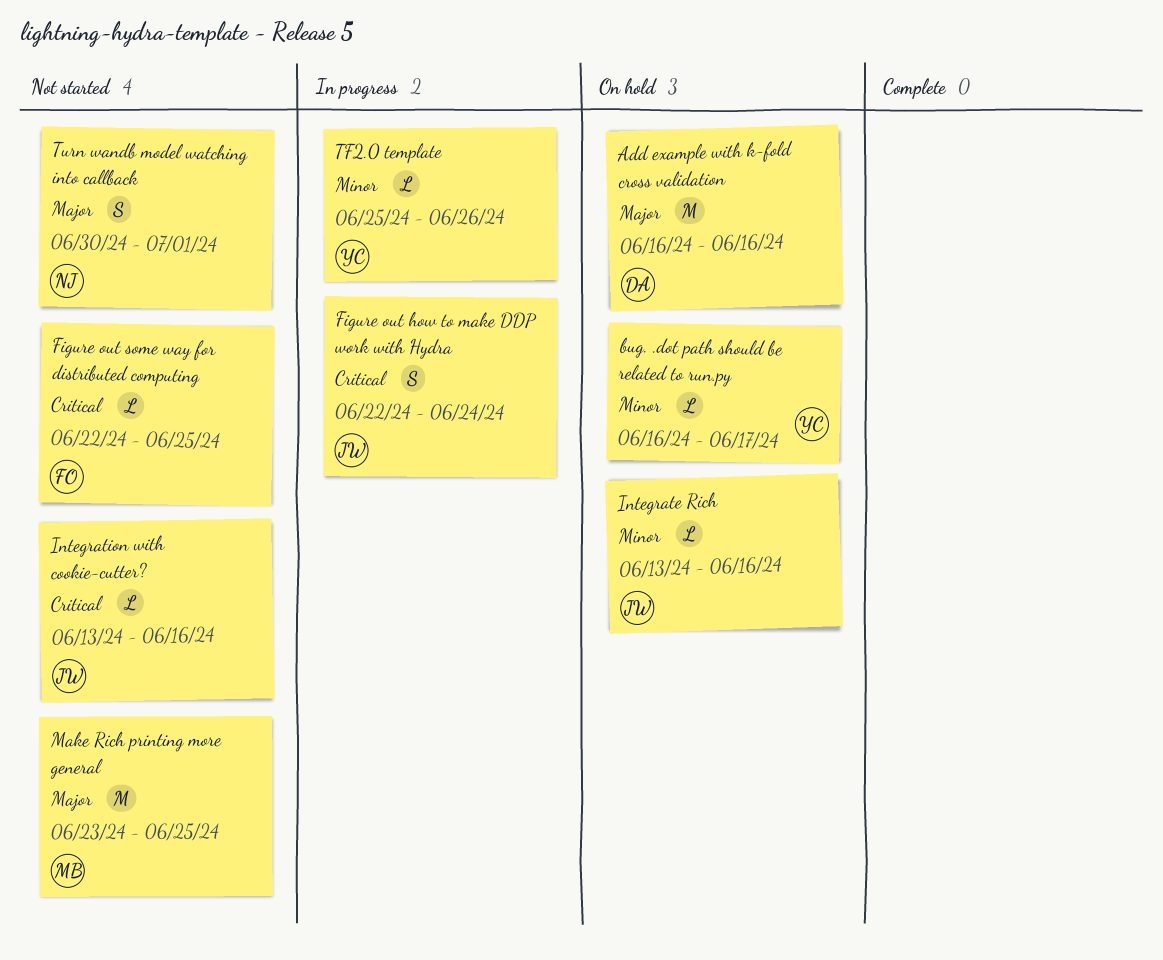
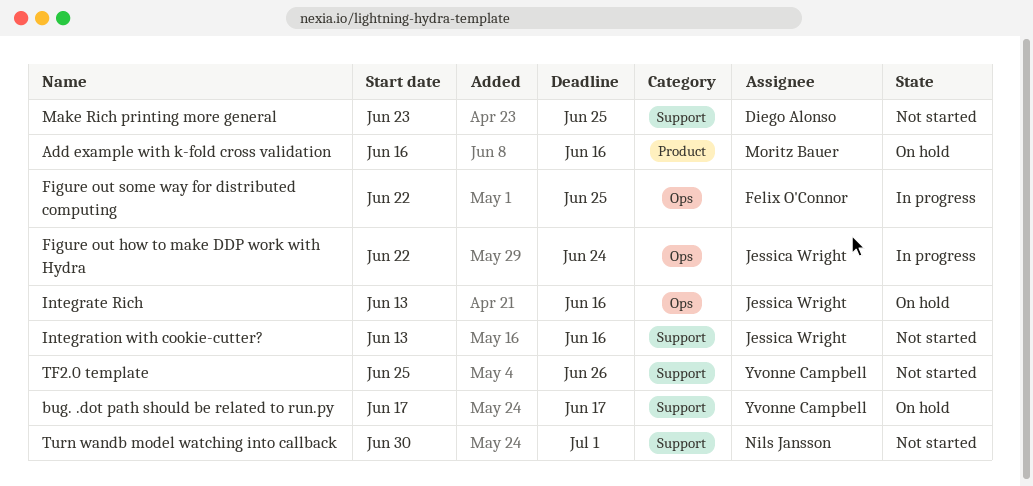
Add example with k-fold cross validation, owner: Diego Alonso -> Moritz Bauer
bug. .dot path should be related to run.py, start: Jun 16 -> Jun 17
Figure out some way for distributed computing, status: Not started -> In progress
Make Rich printing more general, owner: Moritz Bauer -> Diego Alonso
TF2.0 template, status: In progress -> Not started

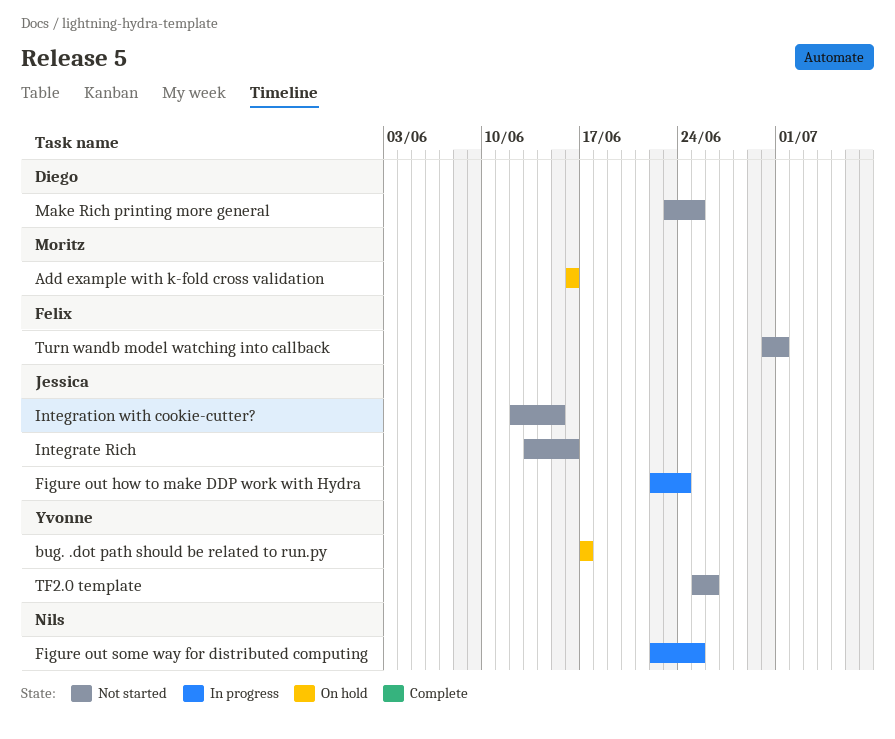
Figure out some way for distributed computing, owner: Felix O'Connor -> Nils Jansson
Integrate Rich, status: On hold -> Not started
Integration with cookie-cutter?, start: Jun 13 -> Jun 12
Integration with cookie-cutter?, due: Jun 16 -> Jun 15
Turn wandb model watching into callback, owner: Nils Jansson -> Felix O'Connor

